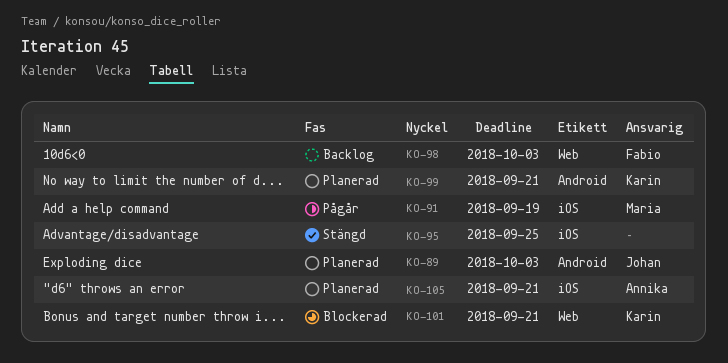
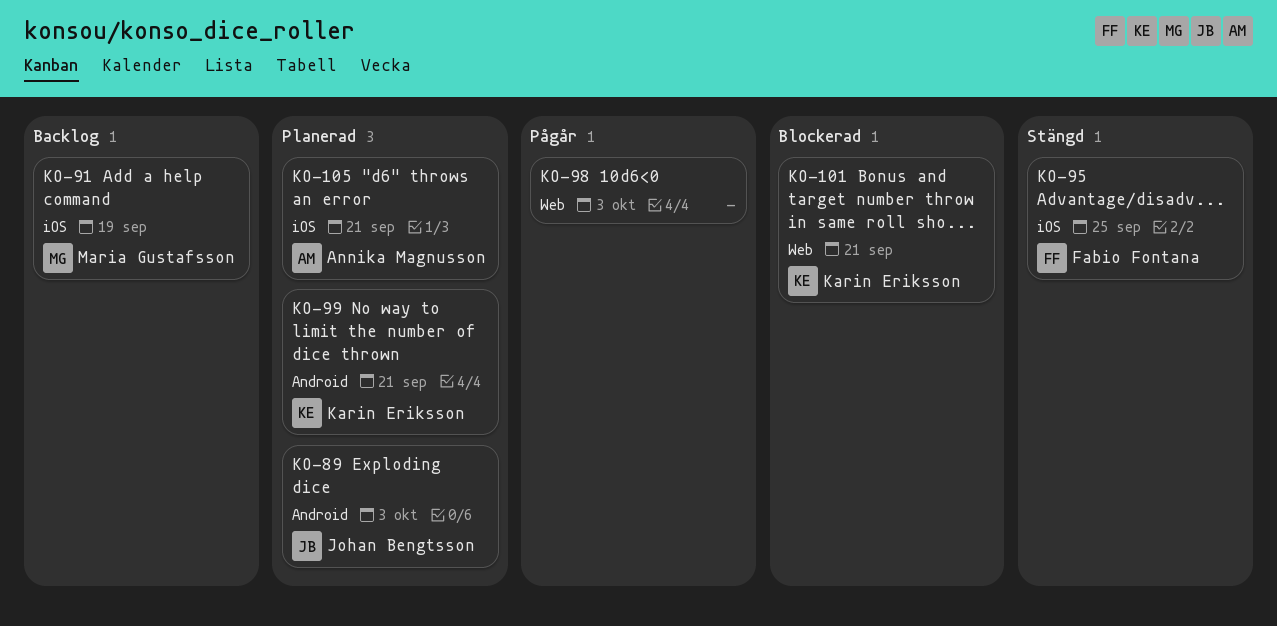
KO-91, status: Pågår -> Backlog
KO-95, owner: none -> Fabio Fontana
KO-98, status: Backlog -> Pågår
KO-98, owner: Fabio Fontana -> none

